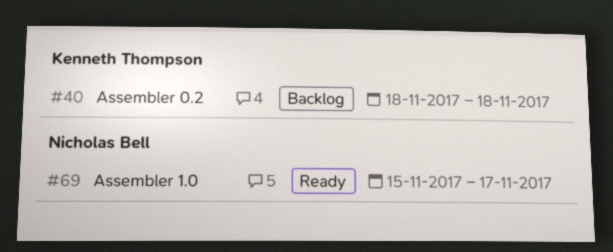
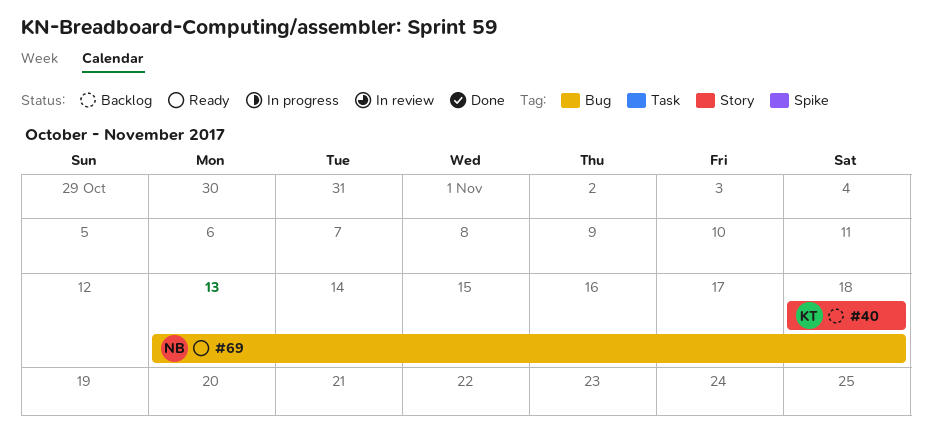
#69, start: Nov 15 -> Nov 13
#69, due: Nov 17 -> Nov 18

